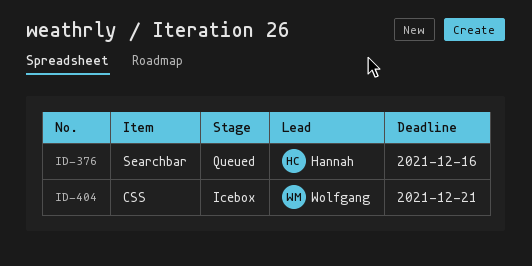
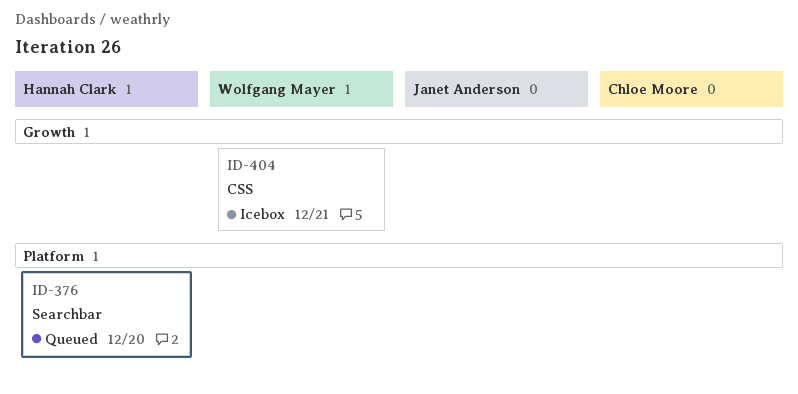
ID-376, due: Dec 16 -> Dec 20

